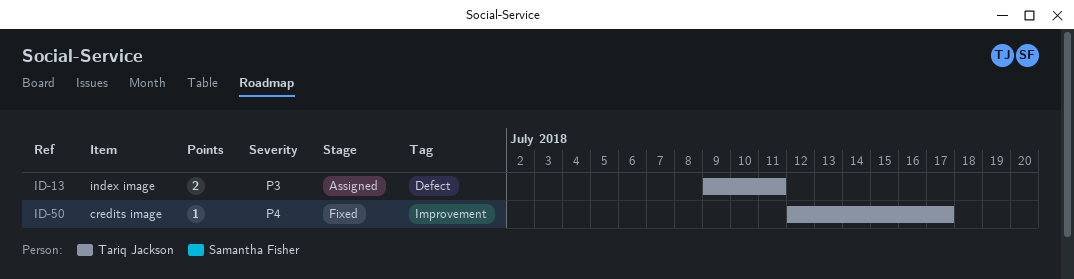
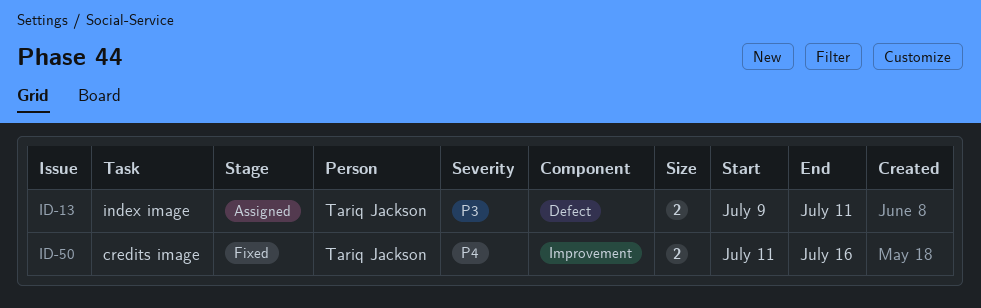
ID-50, estimate: 1 -> 2
ID-50, start: Jul 12 -> Jul 11
ID-50, due: Jul 17 -> Jul 16

